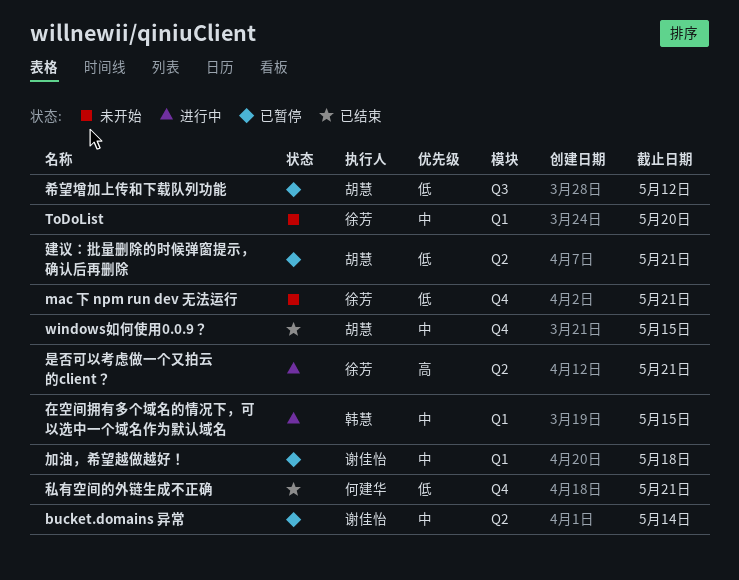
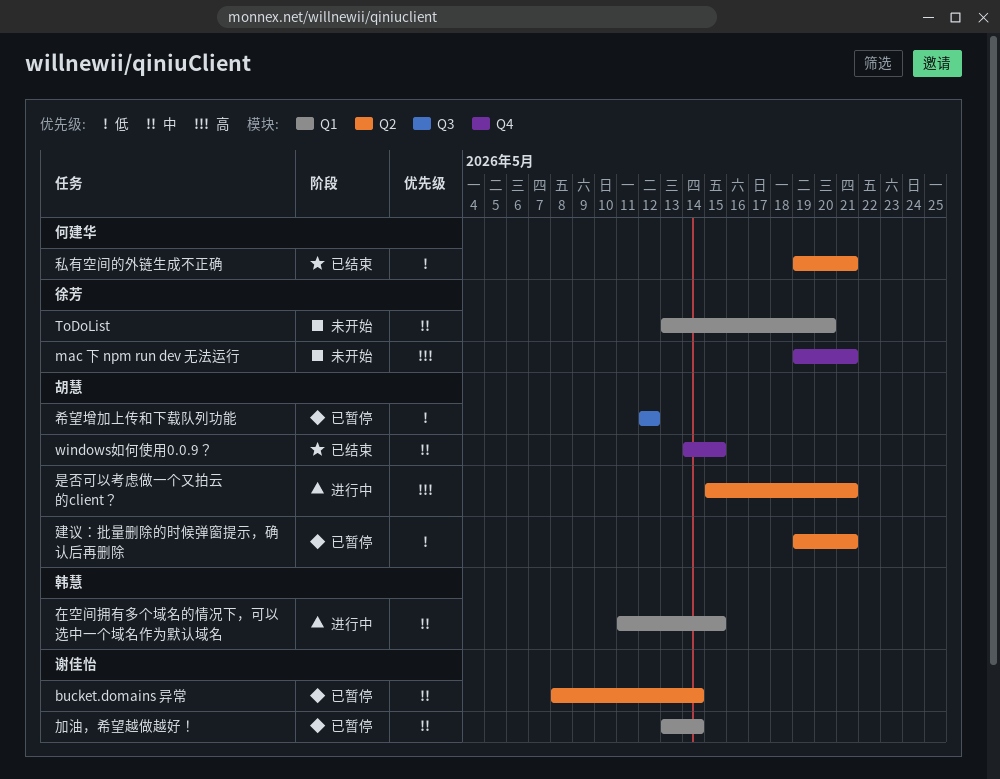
mac 下 npm run dev 无法运行, priority: 低 -> 高
加油，希望越做越好！, due: May 18 -> May 14
是否可以考虑做一个又拍云的client？, owner: 徐芳 -> 胡慧
私有空间的外链生成不正确, label: Q4 -> Q2

